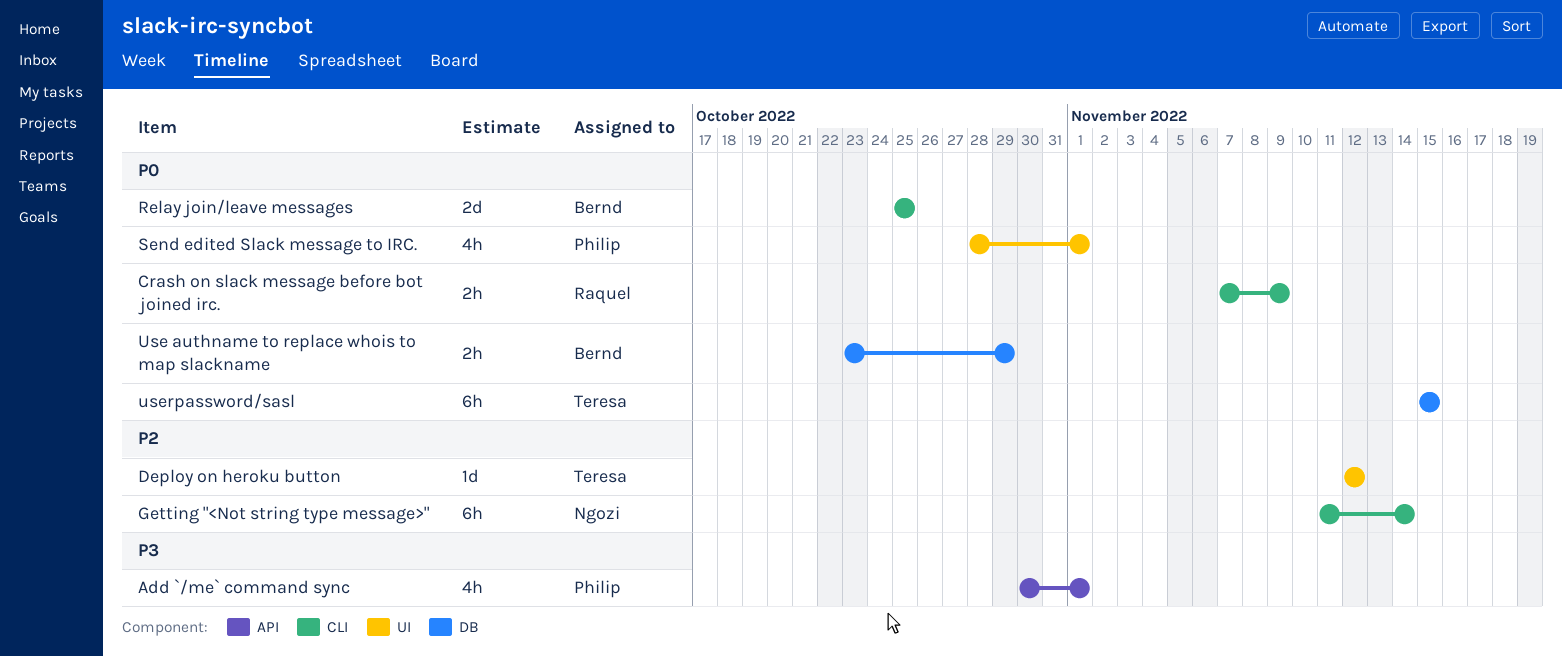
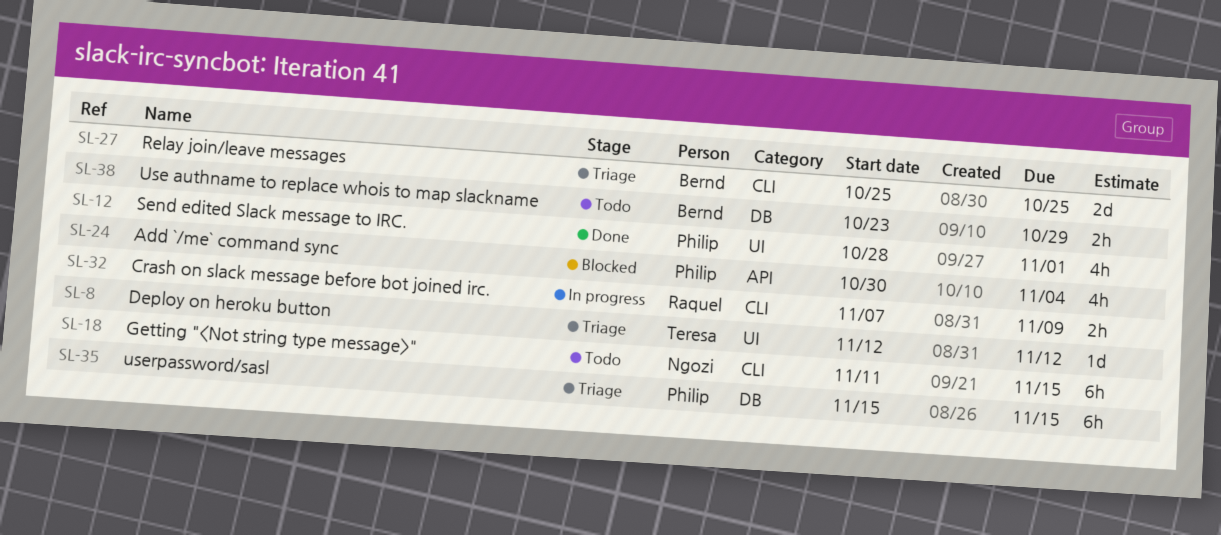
Add `/me` command sync, due: Nov 1 -> Nov 4
Getting "<Not string type message>", due: Nov 14 -> Nov 15
userpassword/sasl, owner: Teresa -> Philip

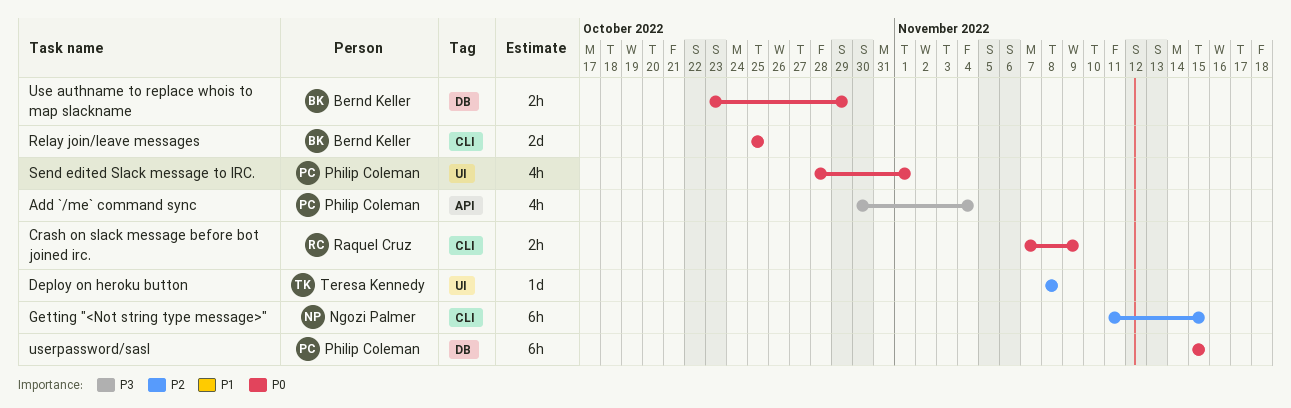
Deploy on heroku button, start: Nov 12 -> Nov 8
Deploy on heroku button, due: Nov 12 -> Nov 8

